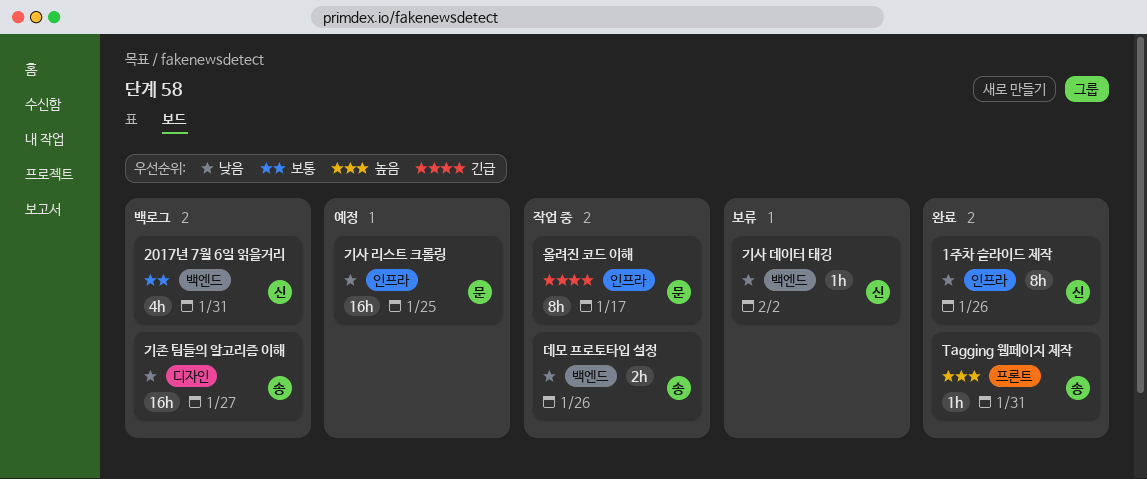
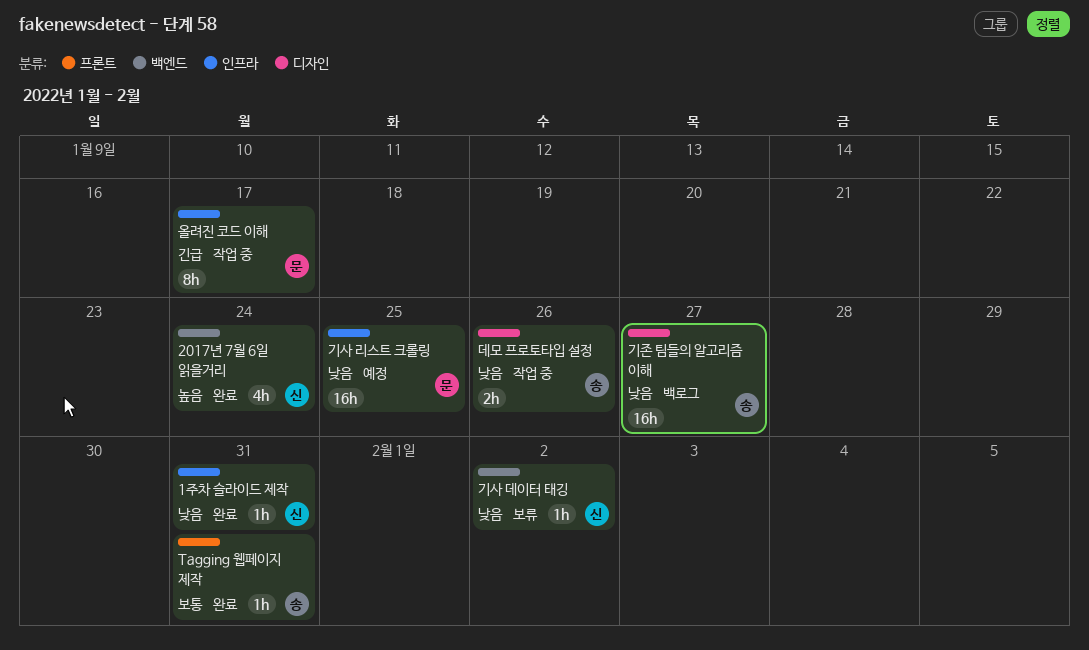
1주차 슬라이드 제작, estimate: 8h -> 1h
1주차 슬라이드 제작, due: Jan 26 -> Jan 31
2017년 7월 6일 읽을거리, status: 백로그 -> 완료
2017년 7월 6일 읽을거리, priority: 보통 -> 높음
2017년 7월 6일 읽을거리, due: Jan 31 -> Jan 24
Tagging 웹페이지 제작, priority: 높음 -> 보통
데모 프로토타입 설정, label: 백엔드 -> 디자인

